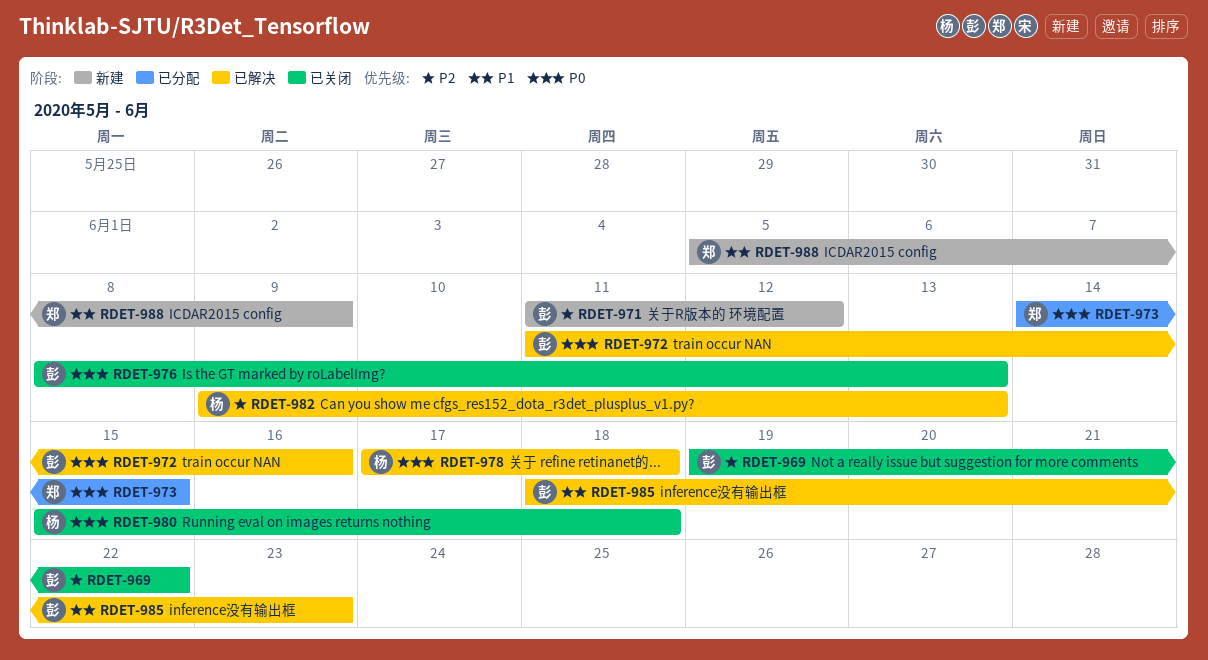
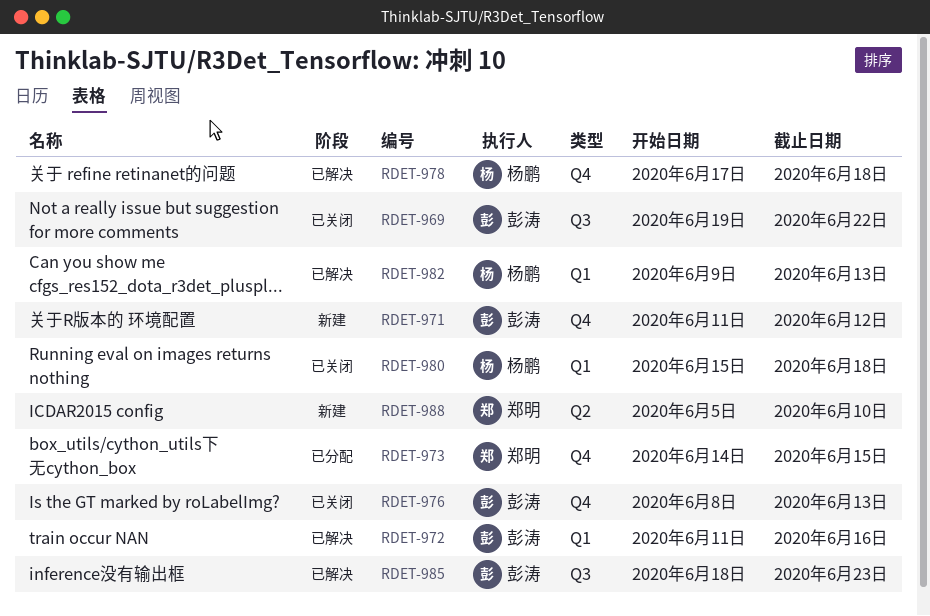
RDET-988, due: Jun 9 -> Jun 10

